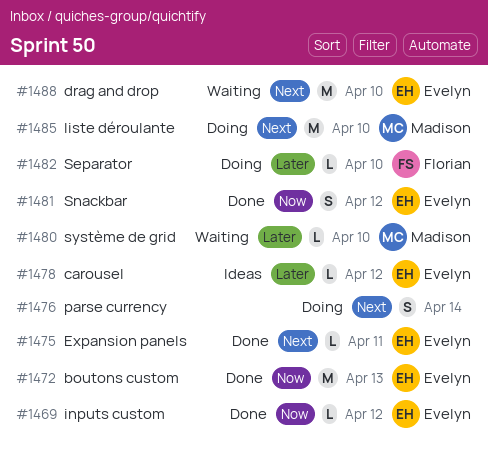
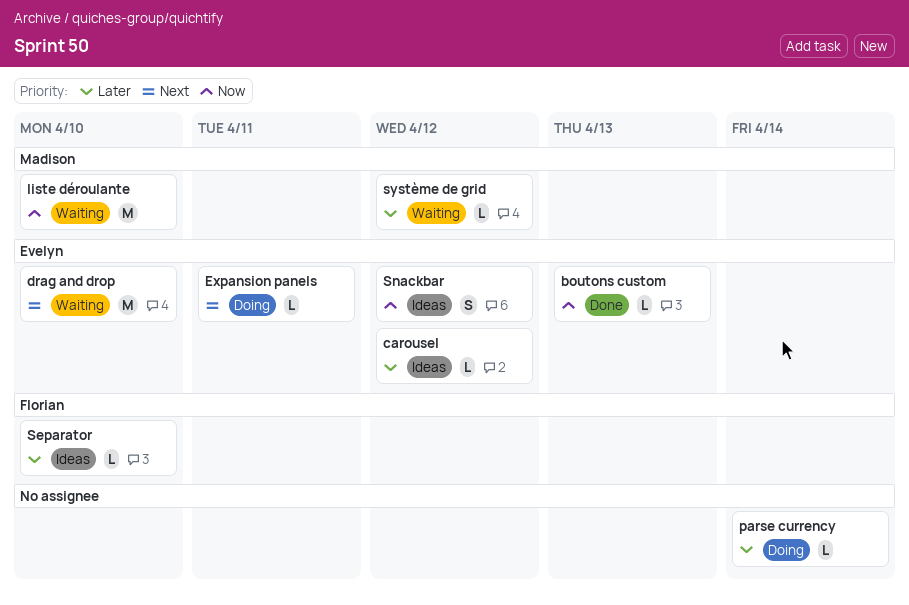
boutons custom, estimate: M -> L
Expansion panels, status: Done -> Doing
inputs custom: present -> none
liste déroulante, status: Doing -> Waiting
liste déroulante, priority: Next -> Now
parse currency, priority: Next -> Later
parse currency, estimate: S -> L
Separator, status: Doing -> Ideas
Snackbar, status: Done -> Ideas
système de grid, due: Apr 10 -> Apr 12

